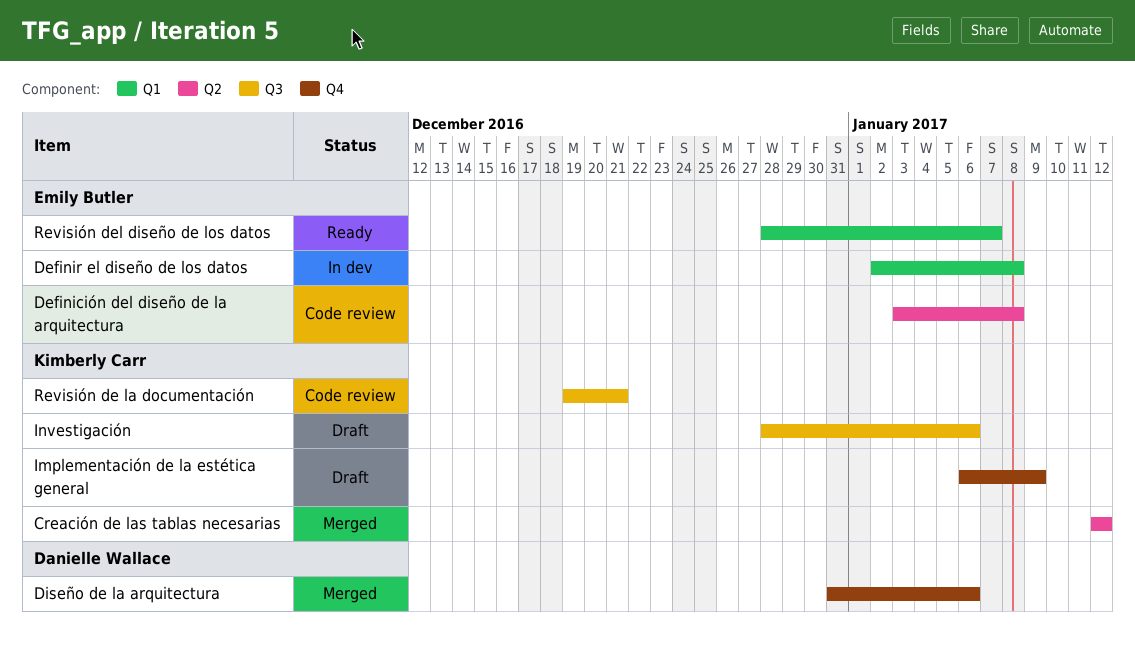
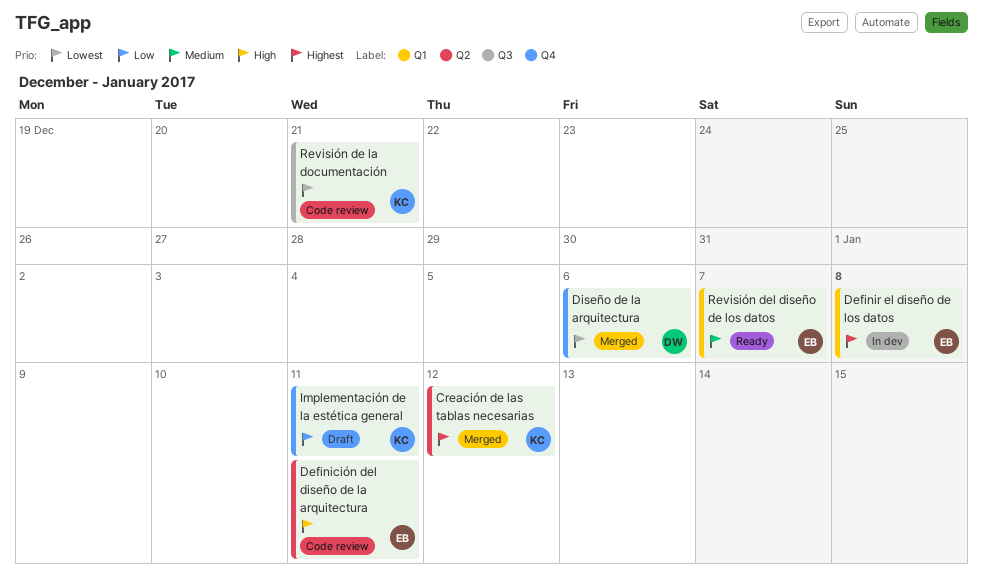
Definición del diseño de la arquitectura, due: Jan 8 -> Jan 11
Implementación de la estética general, due: Jan 9 -> Jan 11
Investigación: present -> none

